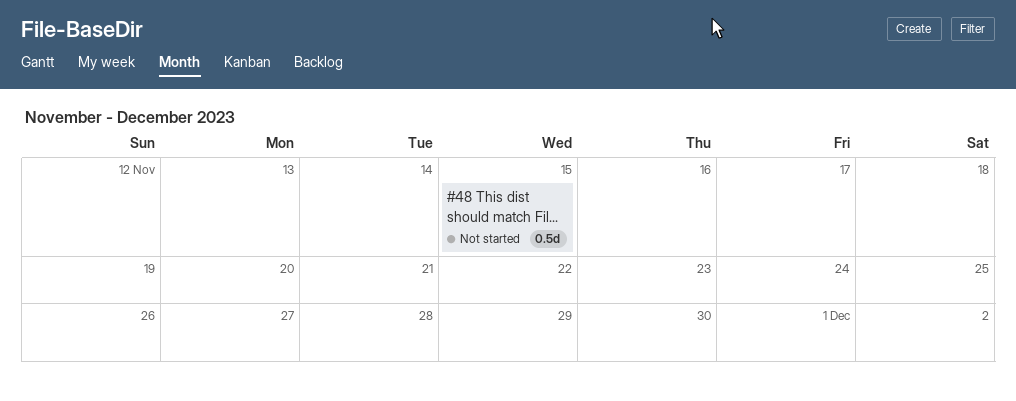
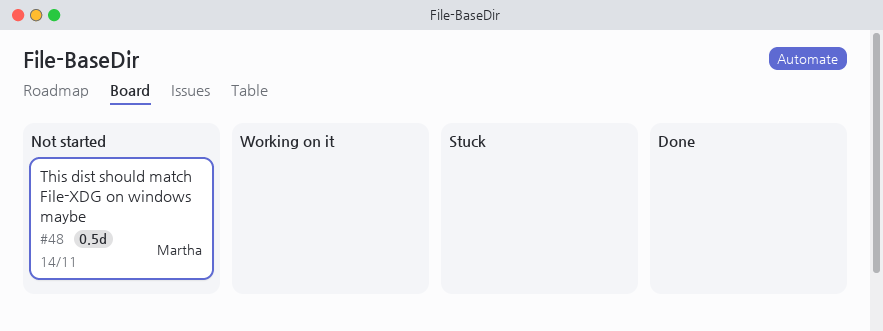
#48, due: Nov 15 -> Nov 14

